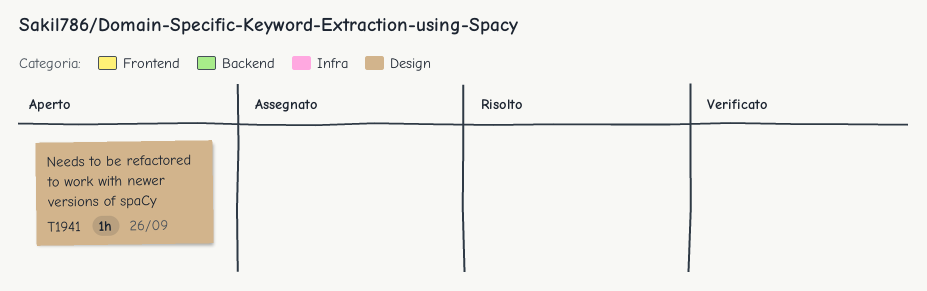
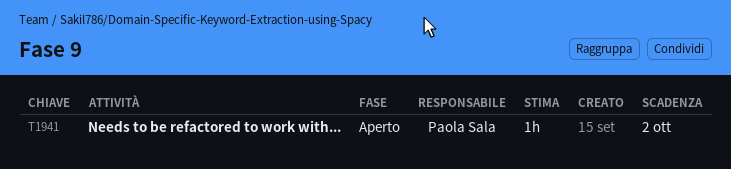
T1941, due: Sep 26 -> Oct 2

